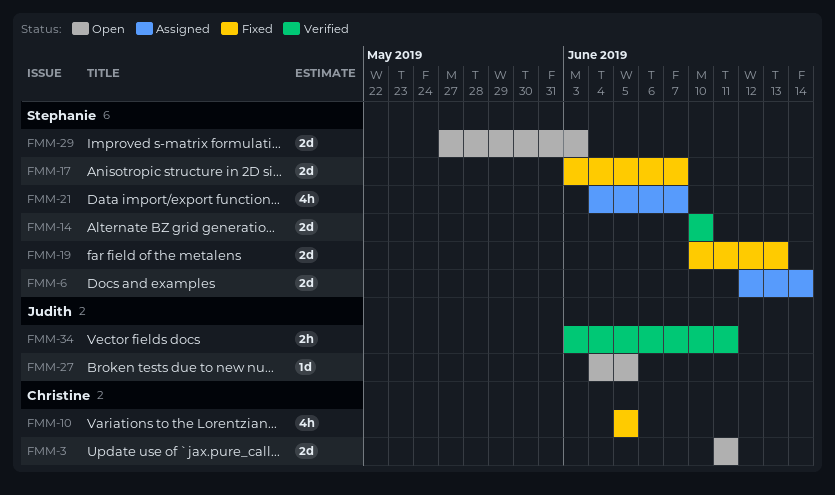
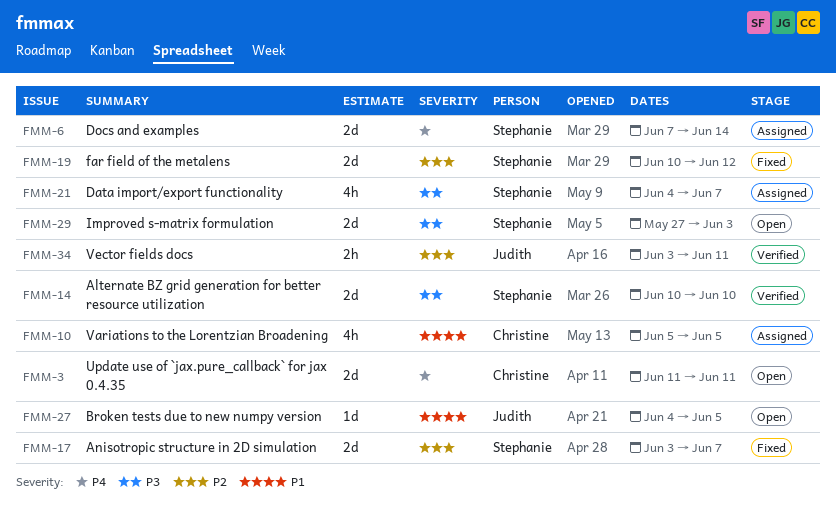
FMM-6, start: Jun 12 -> Jun 7
FMM-10, status: Fixed -> Assigned
FMM-19, due: Jun 13 -> Jun 12

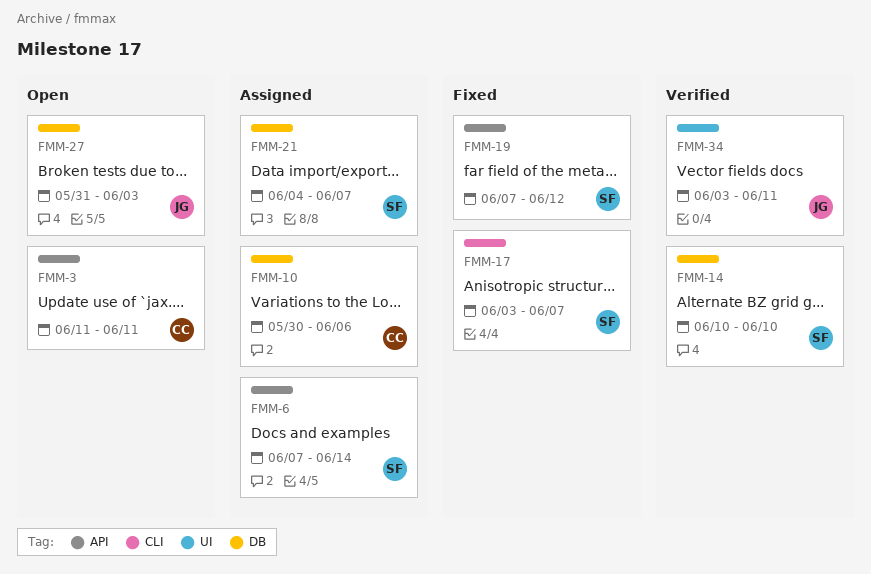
FMM-10, start: Jun 5 -> May 30
FMM-10, due: Jun 5 -> Jun 6
FMM-19, start: Jun 10 -> Jun 7
FMM-27, start: Jun 4 -> May 31
FMM-27, due: Jun 5 -> Jun 3
FMM-29: present -> none

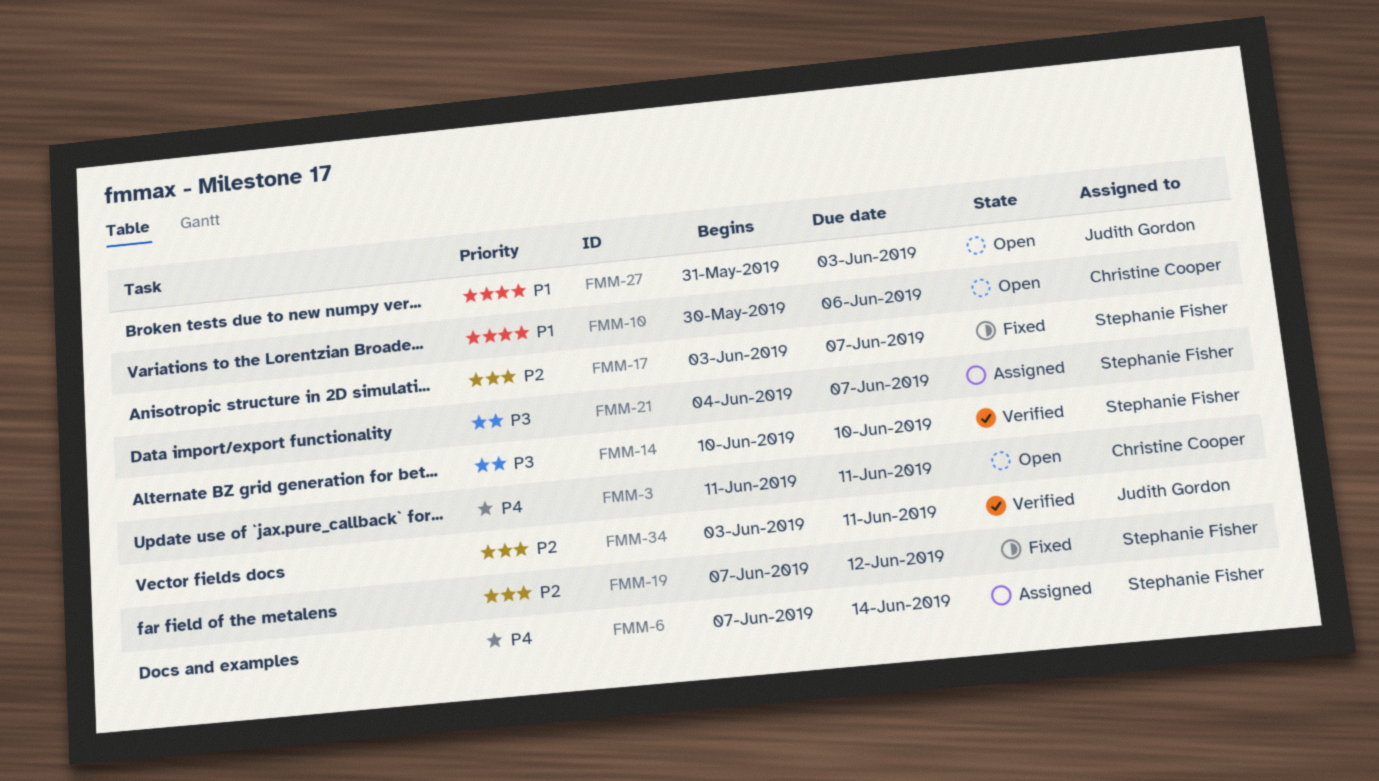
FMM-10, status: Assigned -> Open

